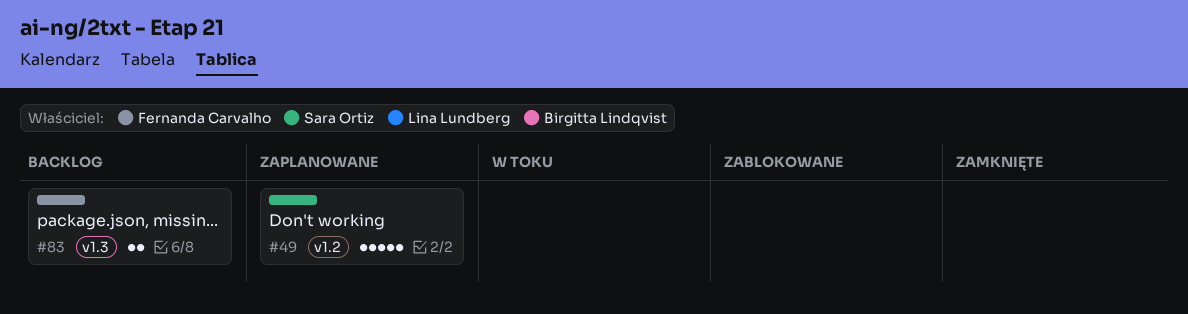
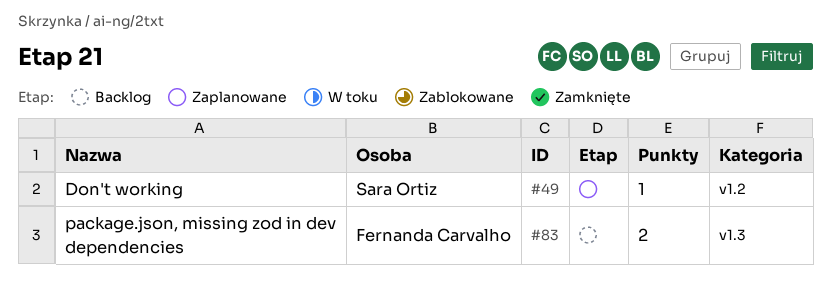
#49, estimate: 5 -> 1

